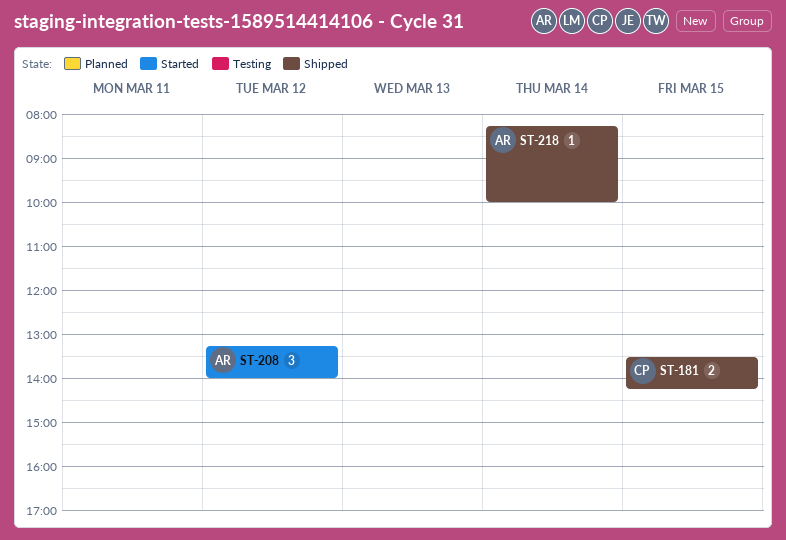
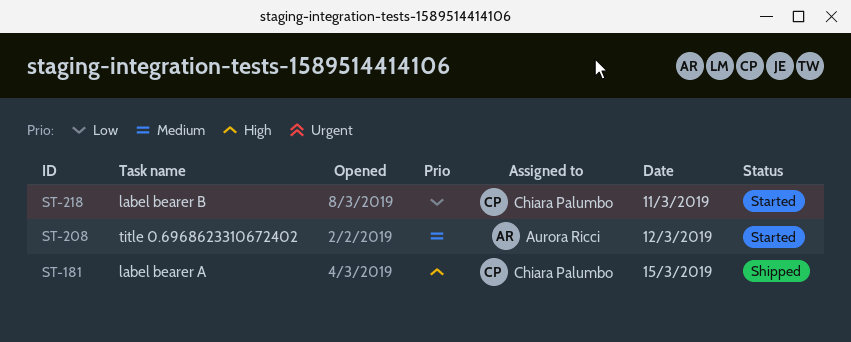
ST-218, status: Shipped -> Started
ST-218, owner: Aurora Ricci -> Chiara Palumbo
ST-218, day: Mar 14 -> Mar 11

